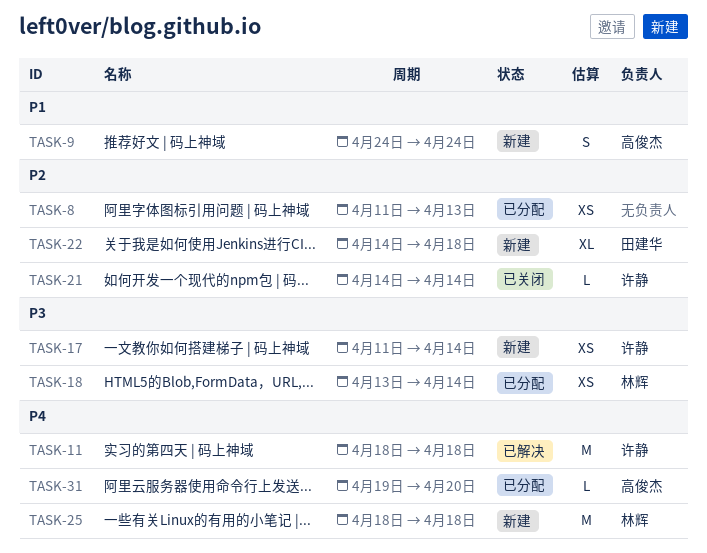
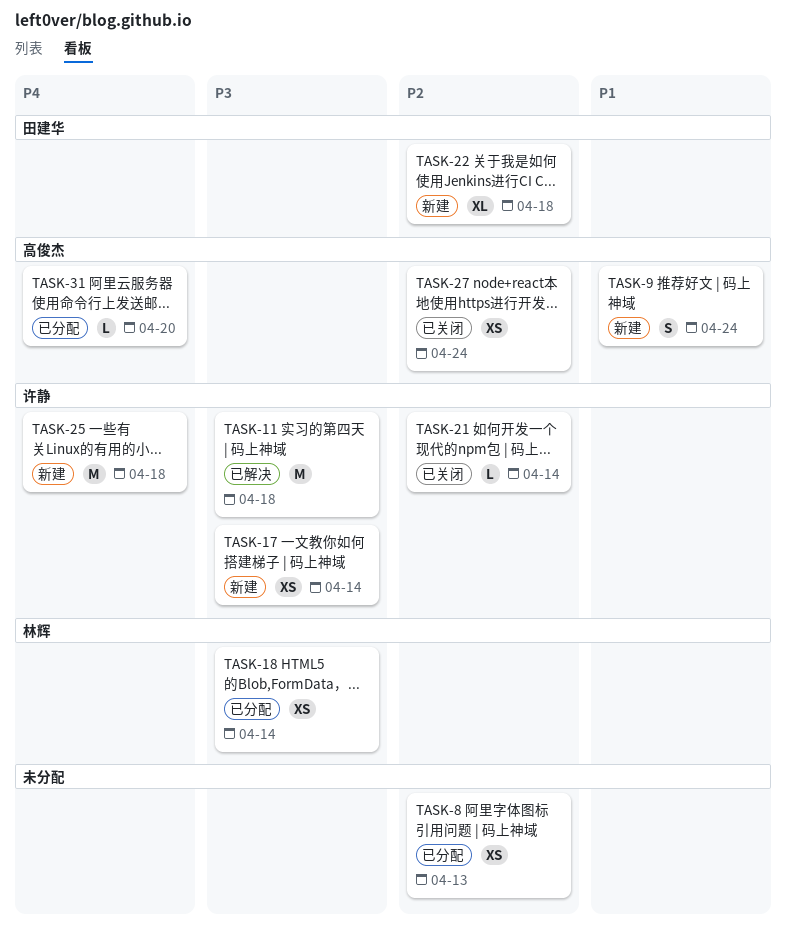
TASK-11, priority: P4 -> P3
TASK-25, owner: 林辉 -> 许静
TASK-27: none -> present

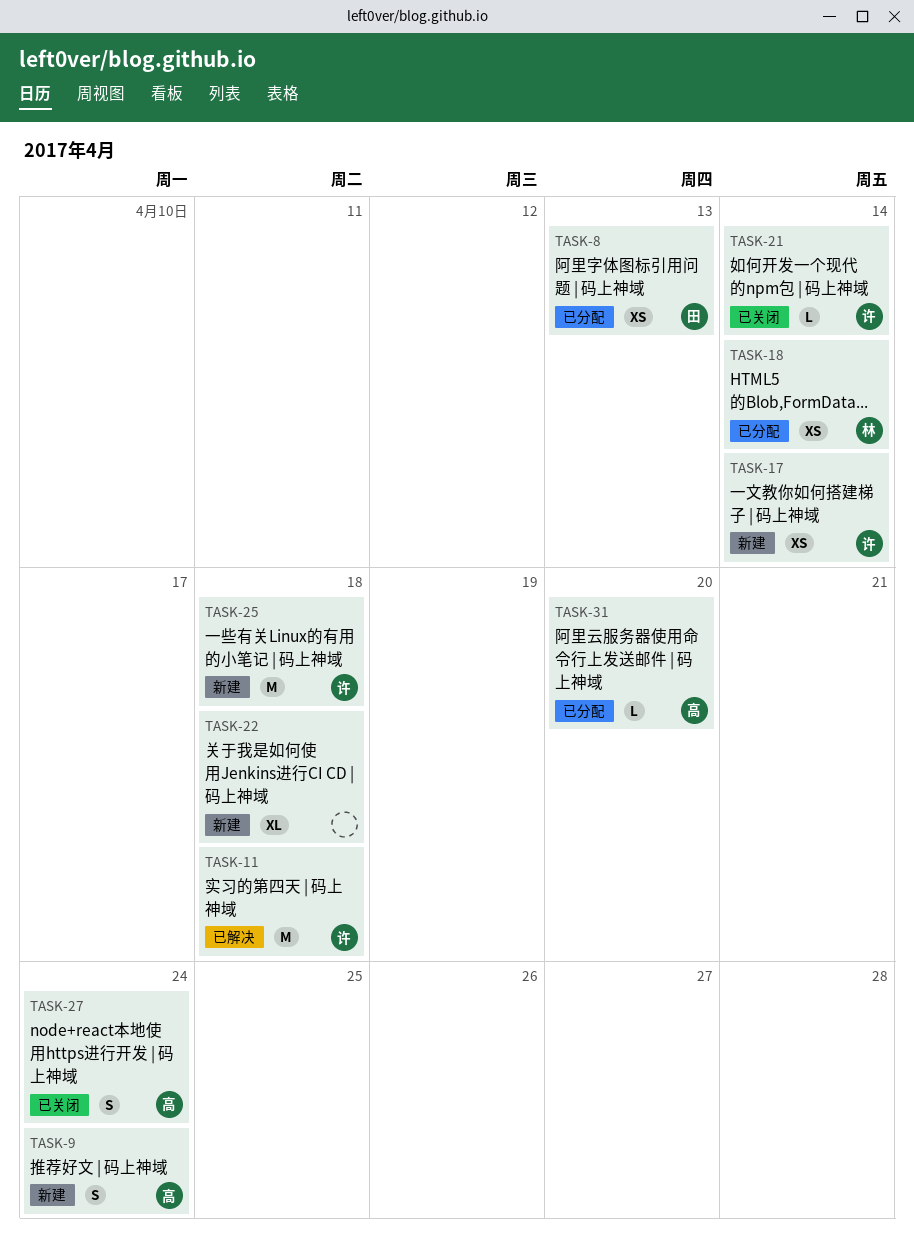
TASK-8, owner: none -> 田建华
TASK-22, owner: 田建华 -> none
TASK-27, estimate: XS -> S

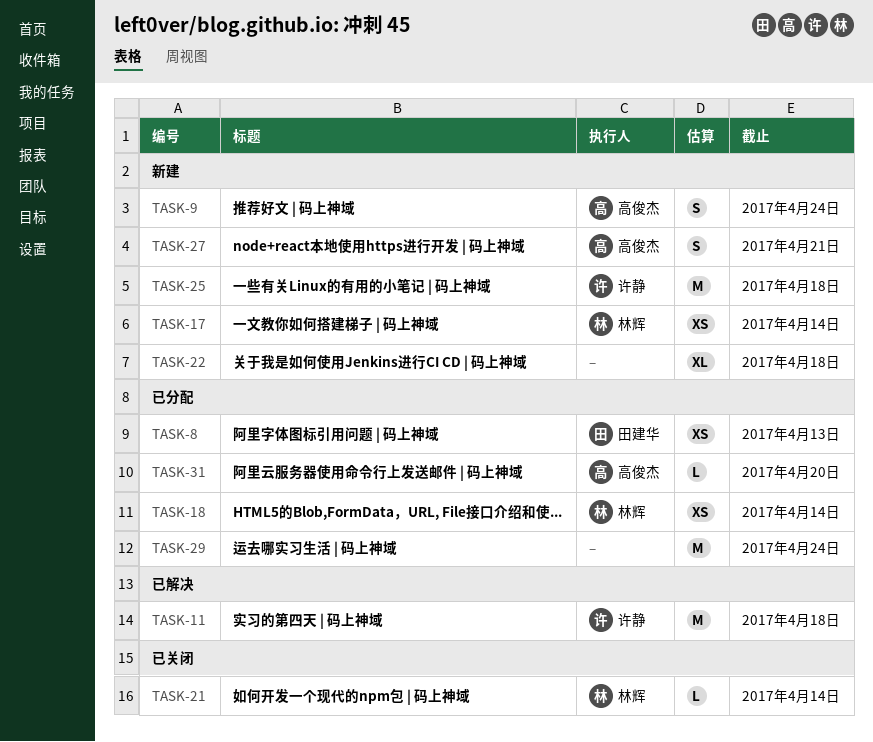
TASK-17, owner: 许静 -> 林辉
TASK-21, owner: 许静 -> 林辉
TASK-27, status: 已关闭 -> 新建
TASK-27, due: Apr 24 -> Apr 21
TASK-29: none -> present

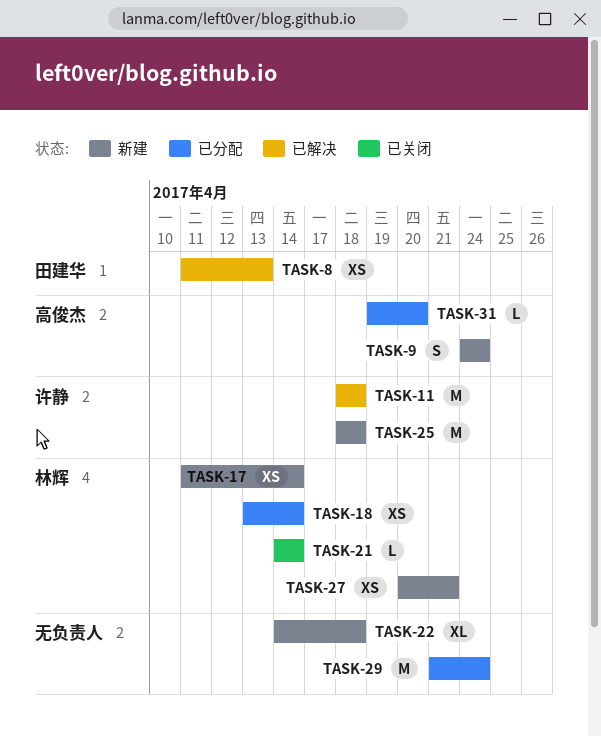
TASK-8, status: 已分配 -> 已解决
TASK-27, owner: 高俊杰 -> 林辉
TASK-27, estimate: S -> XS

